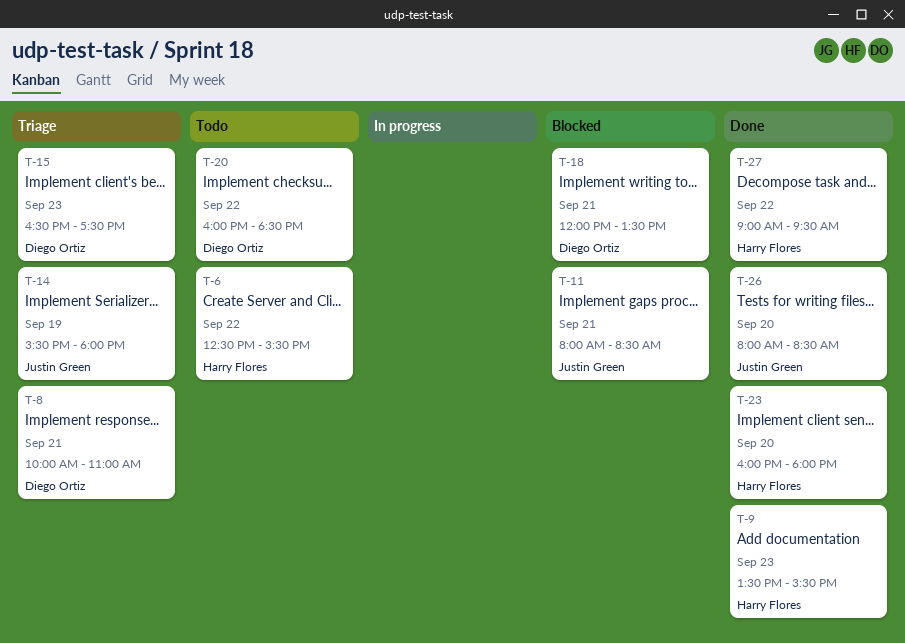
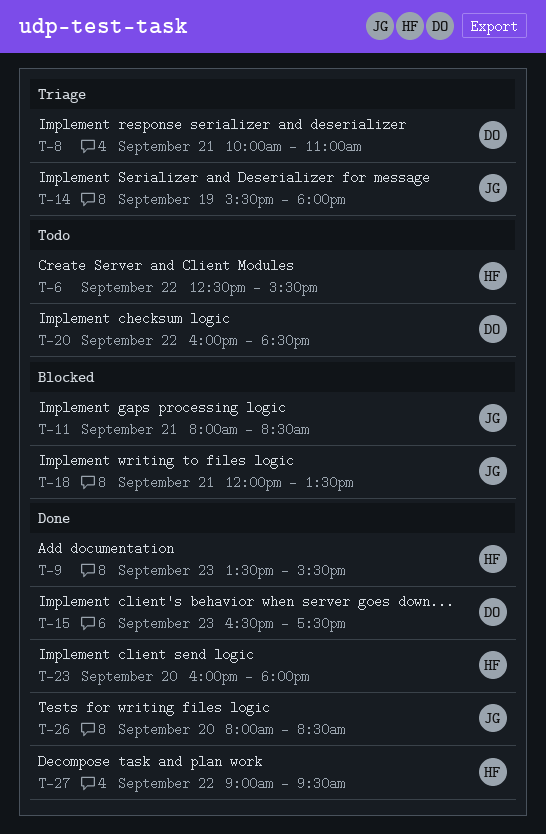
T-15, status: Triage -> Done
T-18, owner: Diego Ortiz -> Justin Green

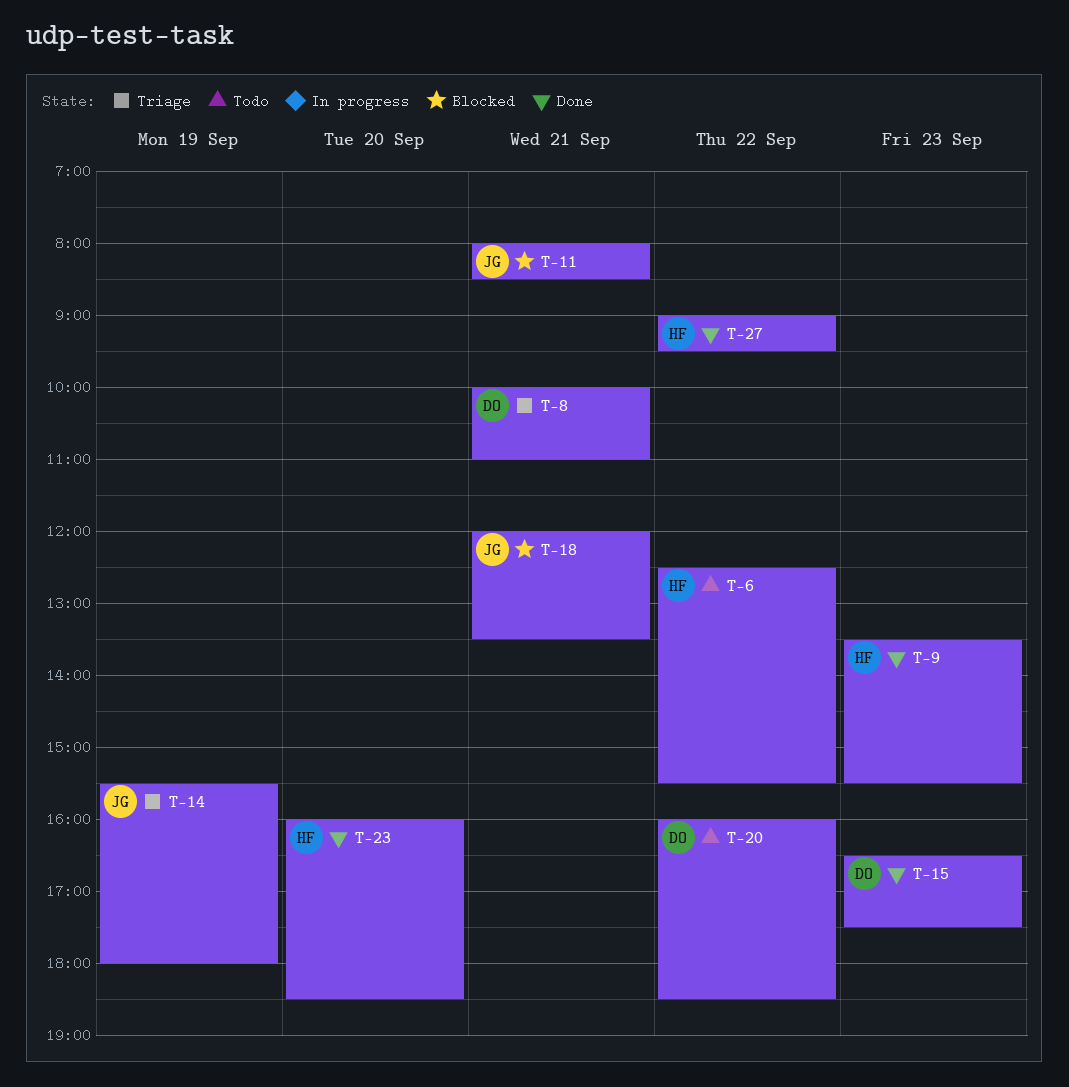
T-23, ends: 18:00 -> 18:30
T-26: present -> none

